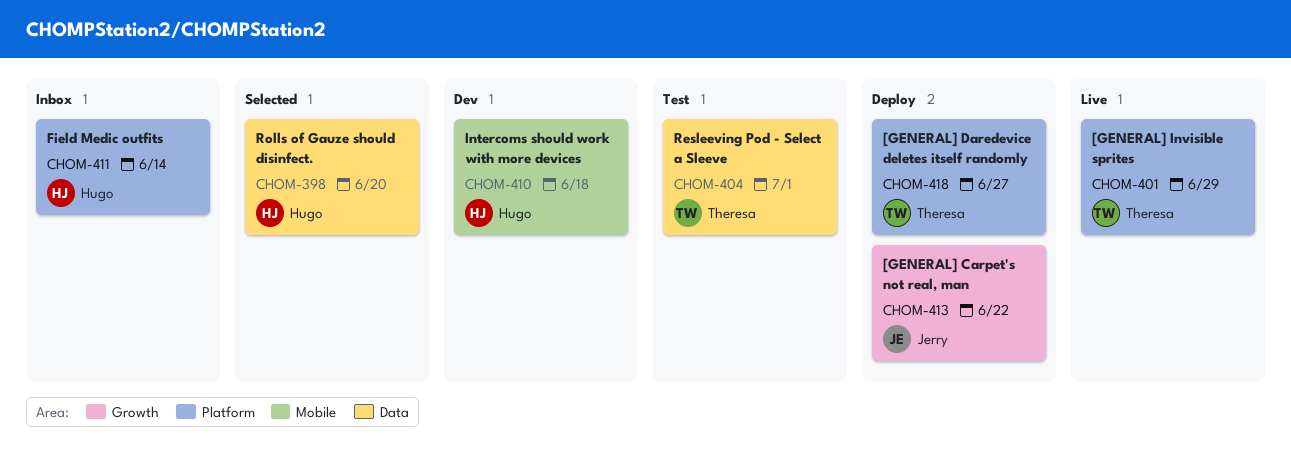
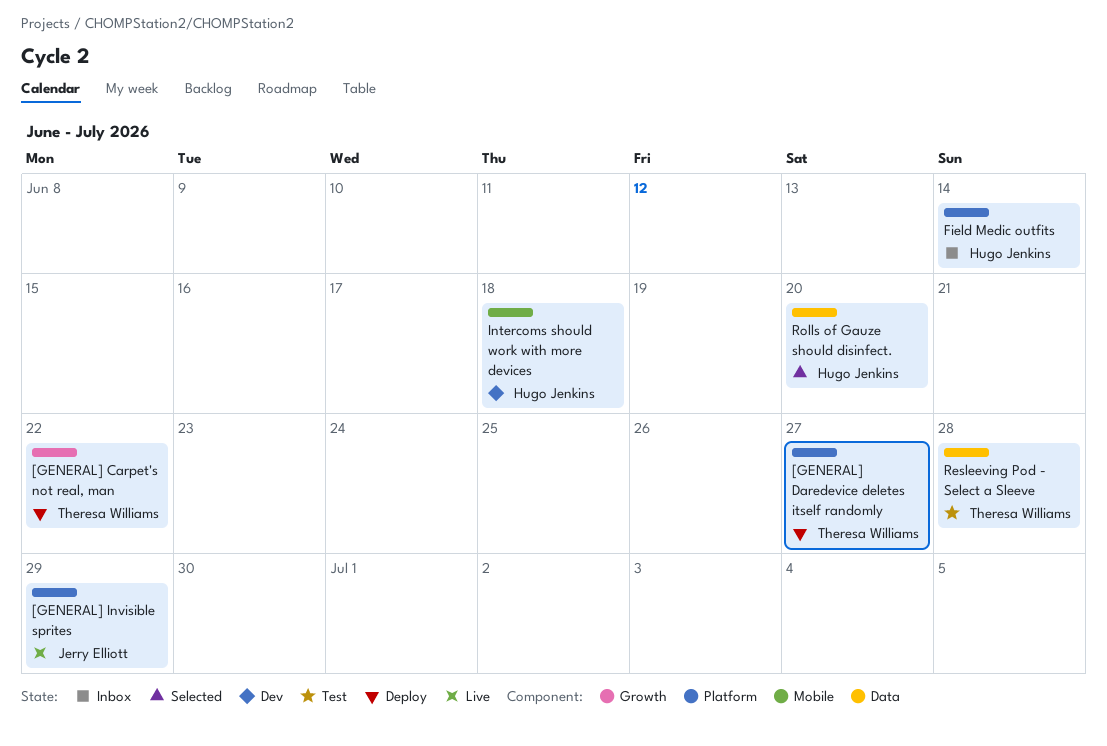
[GENERAL] Carpet's not real, man, owner: Jerry Elliott -> Theresa Williams
[GENERAL] Invisible sprites, owner: Theresa Williams -> Jerry Elliott
Resleeving Pod - Select a Sleeve, due: Jul 1 -> Jun 28

